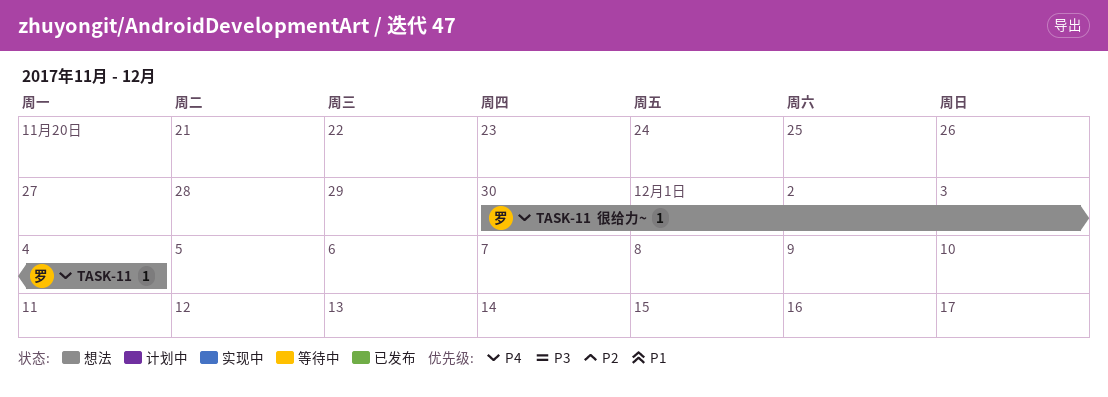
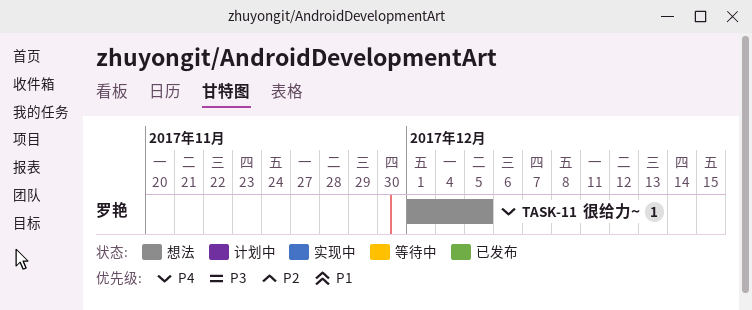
TASK-11, start: Nov 30 -> Dec 1
TASK-11, due: Dec 4 -> Dec 5

